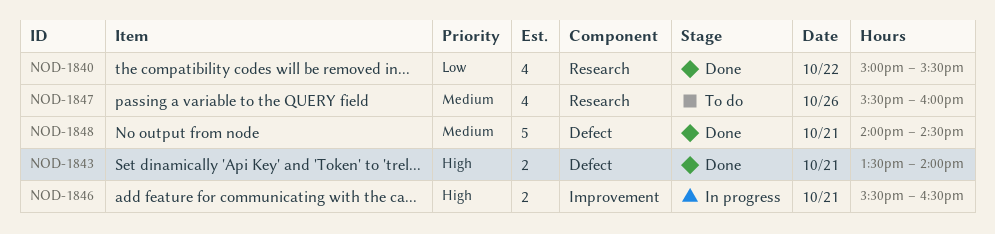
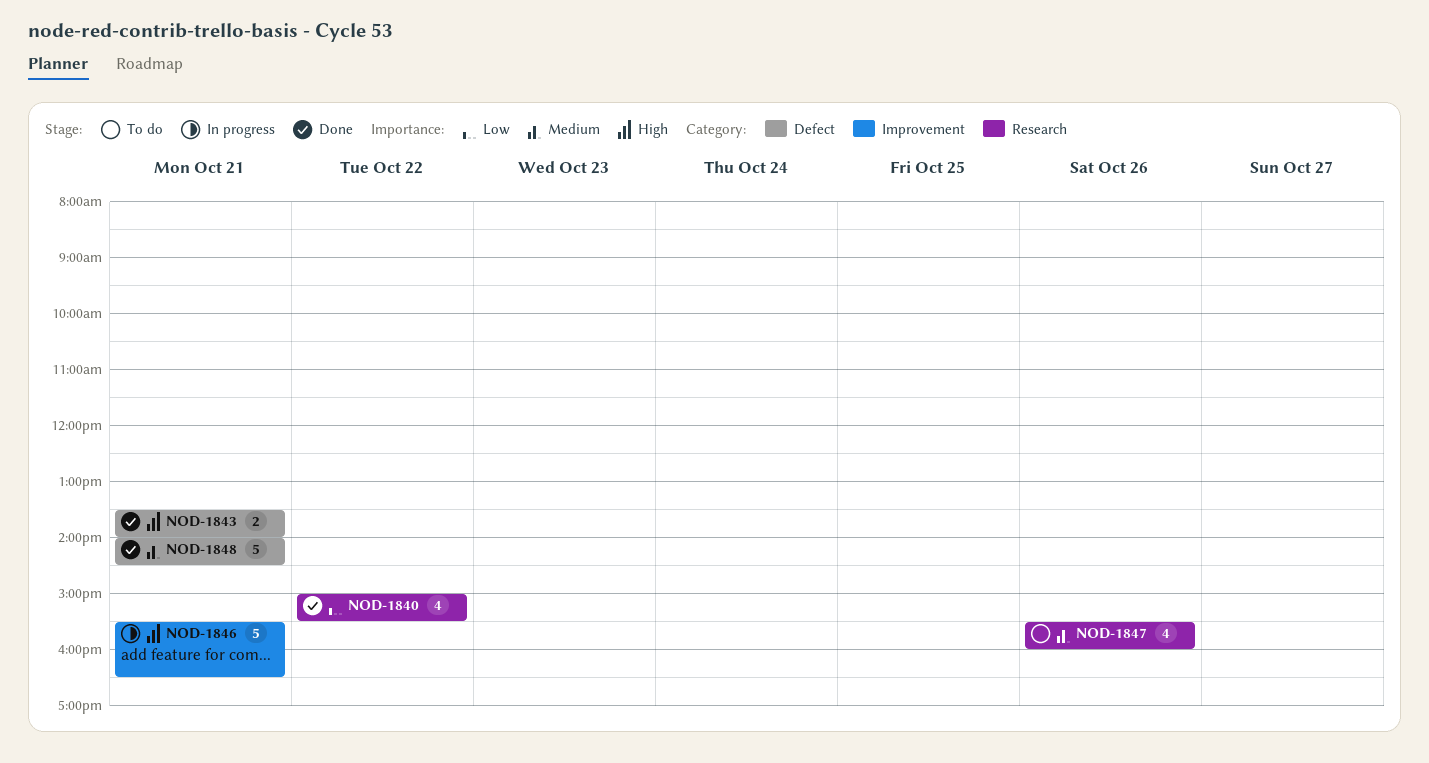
NOD-1846, estimate: 2 -> 5

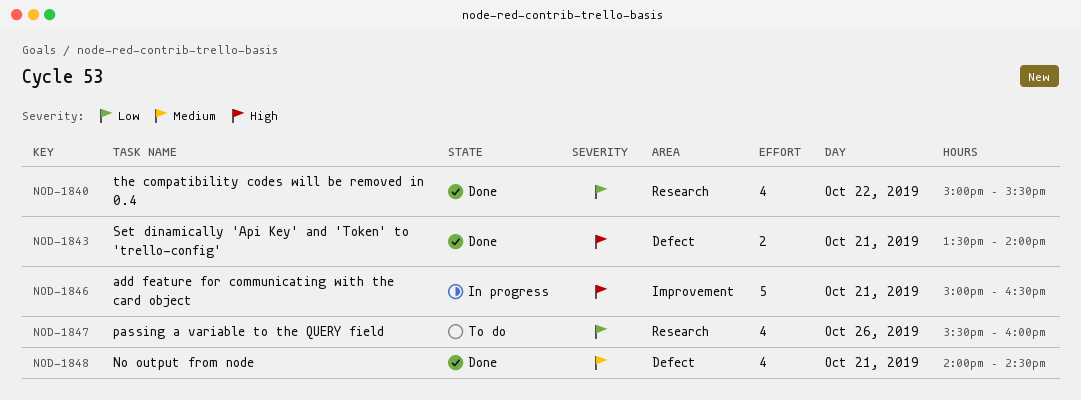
NOD-1846, begins: 15:30 -> 15:00
NOD-1847, priority: Medium -> Low
NOD-1848, estimate: 5 -> 4

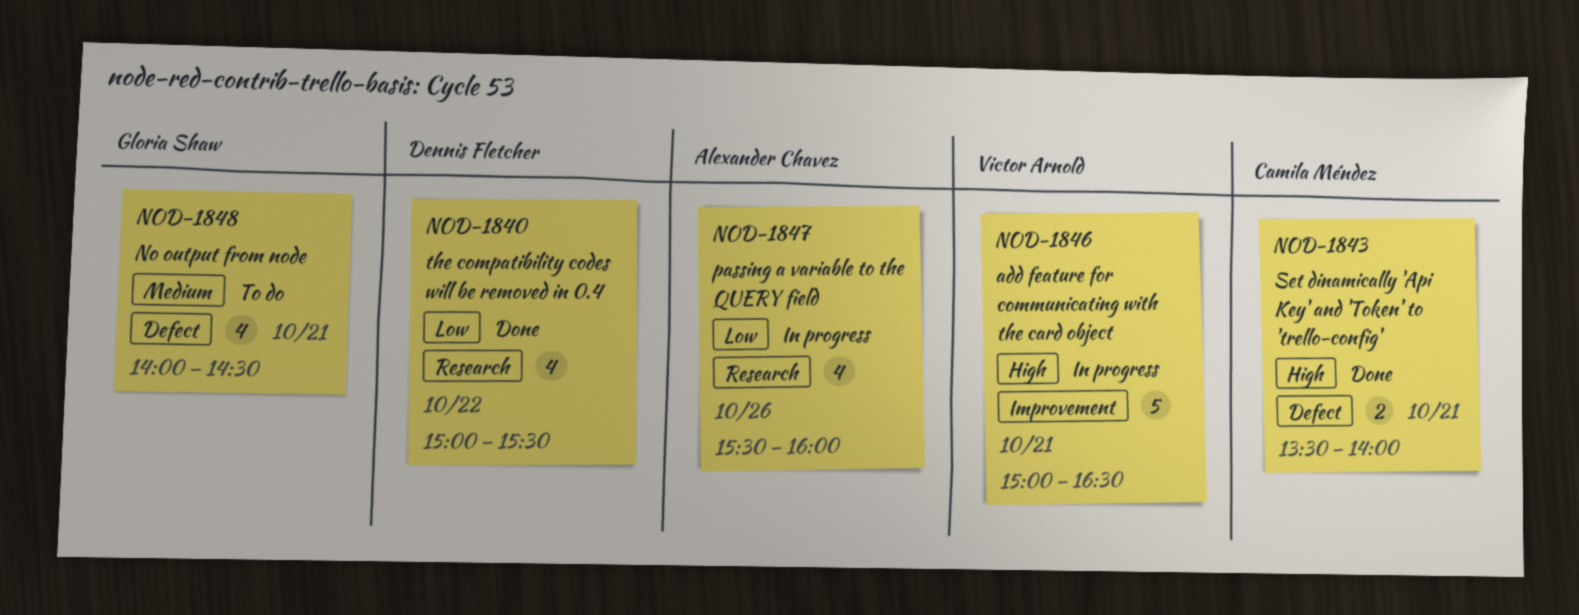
NOD-1847, status: To do -> In progress
NOD-1848, status: Done -> To do

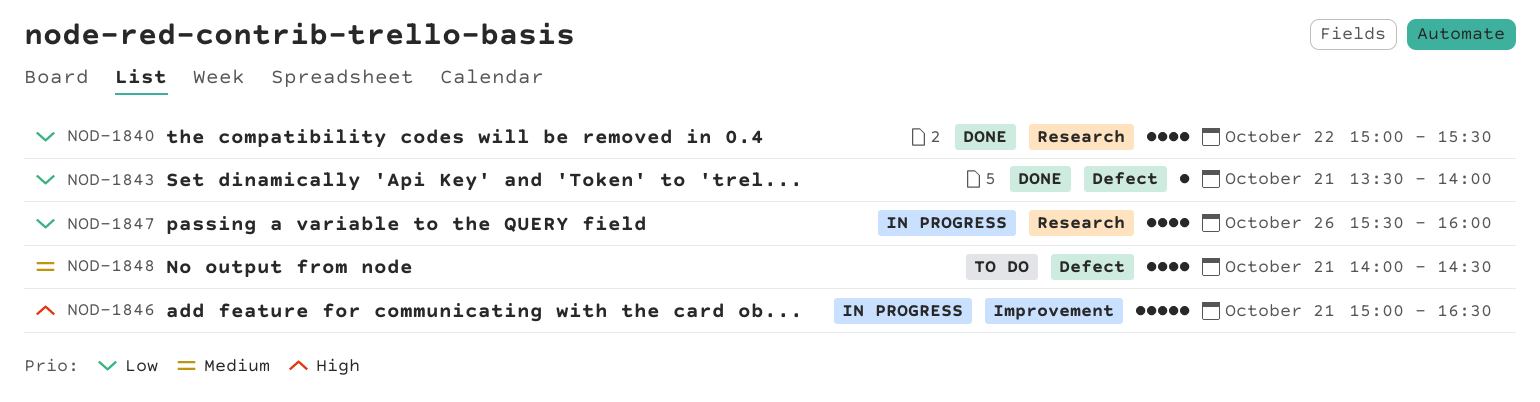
NOD-1843, priority: High -> Low
NOD-1843, estimate: 2 -> 1

